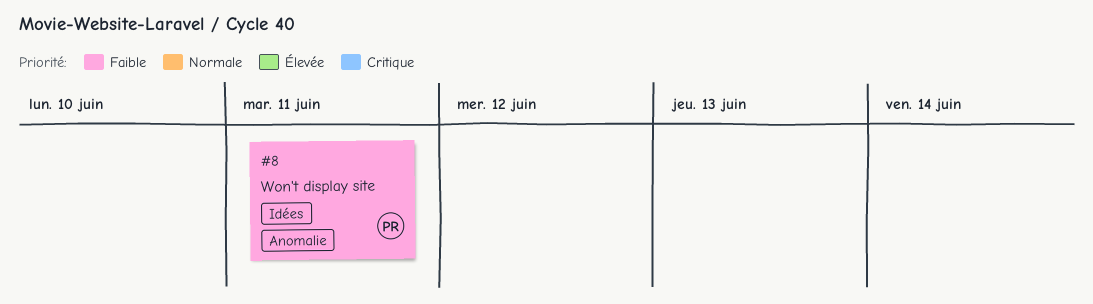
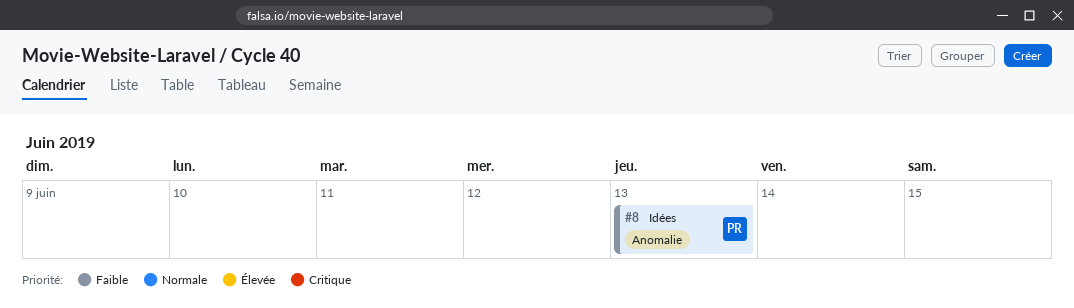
#8, due: Jun 11 -> Jun 13

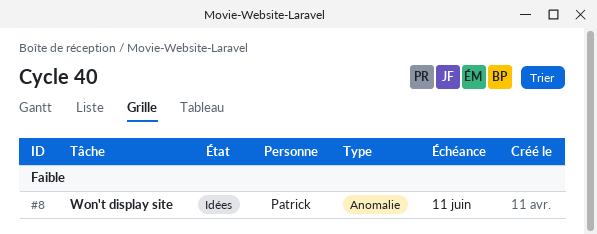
#8, due: Jun 13 -> Jun 11

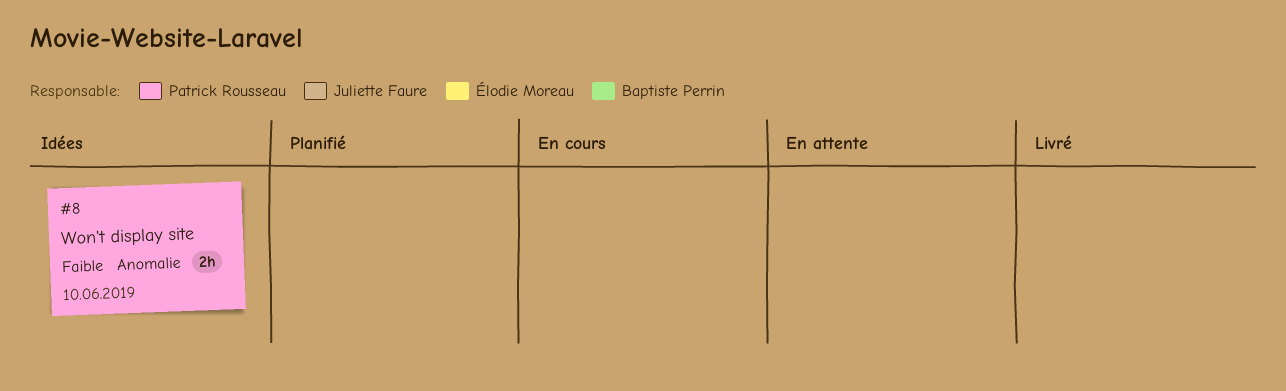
#8, due: Jun 11 -> Jun 10

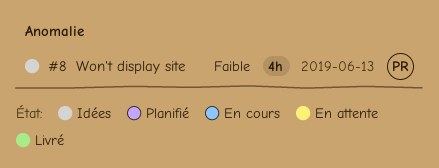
#8, estimate: 2h -> 4h
#8, due: Jun 10 -> Jun 13

